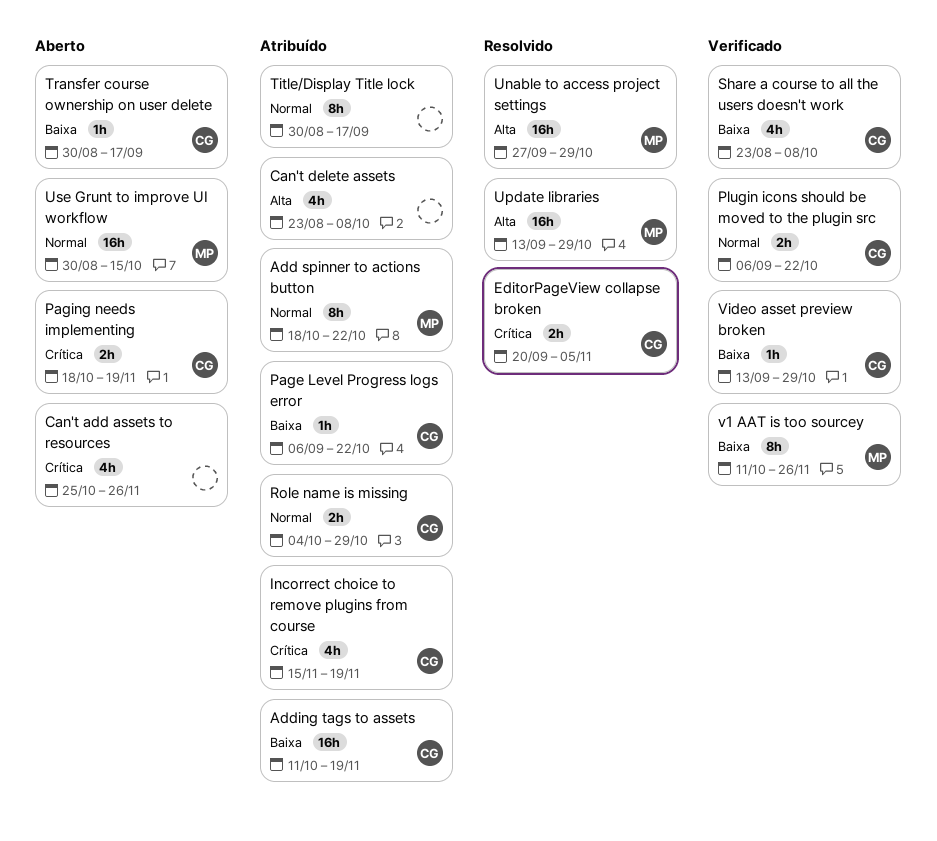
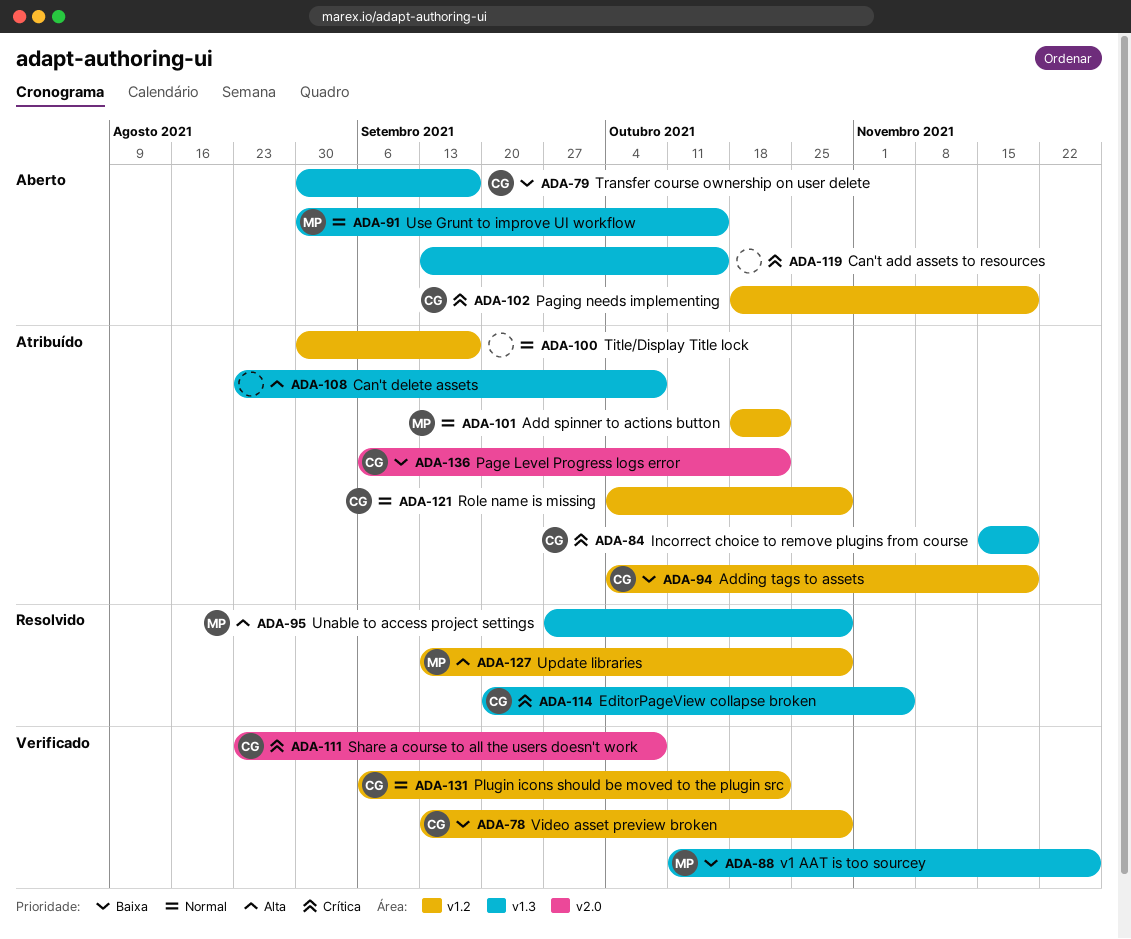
Adding tags to assets, start: Oct 11 -> Oct 4
Can't add assets to resources, start: Oct 25 -> Sep 13
Can't add assets to resources, due: Nov 26 -> Oct 15
Share a course to all the users doesn't work, priority: Baixa -> Crítica

